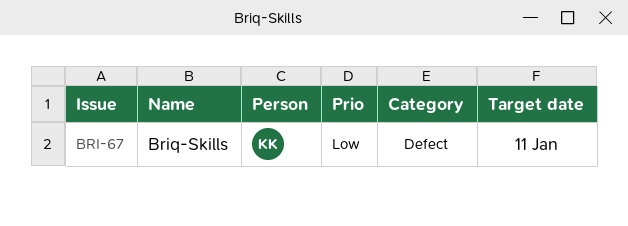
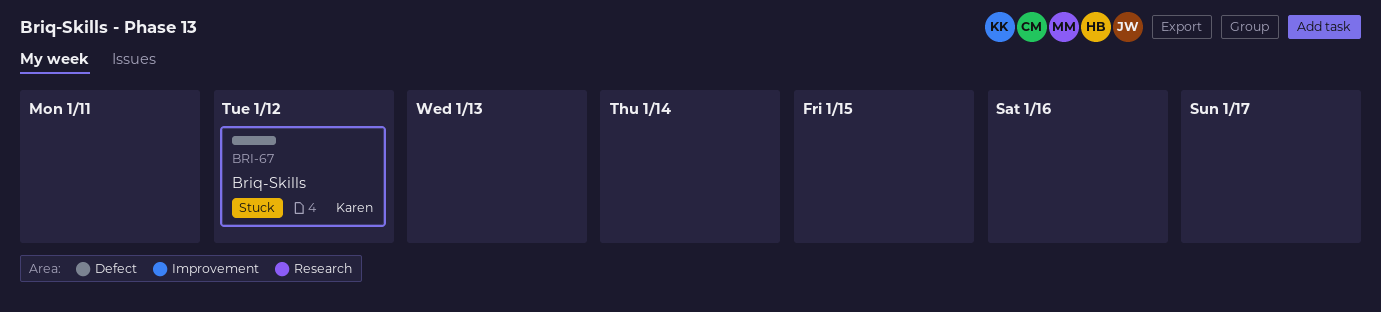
BRI-67, due: Jan 11 -> Jan 12

